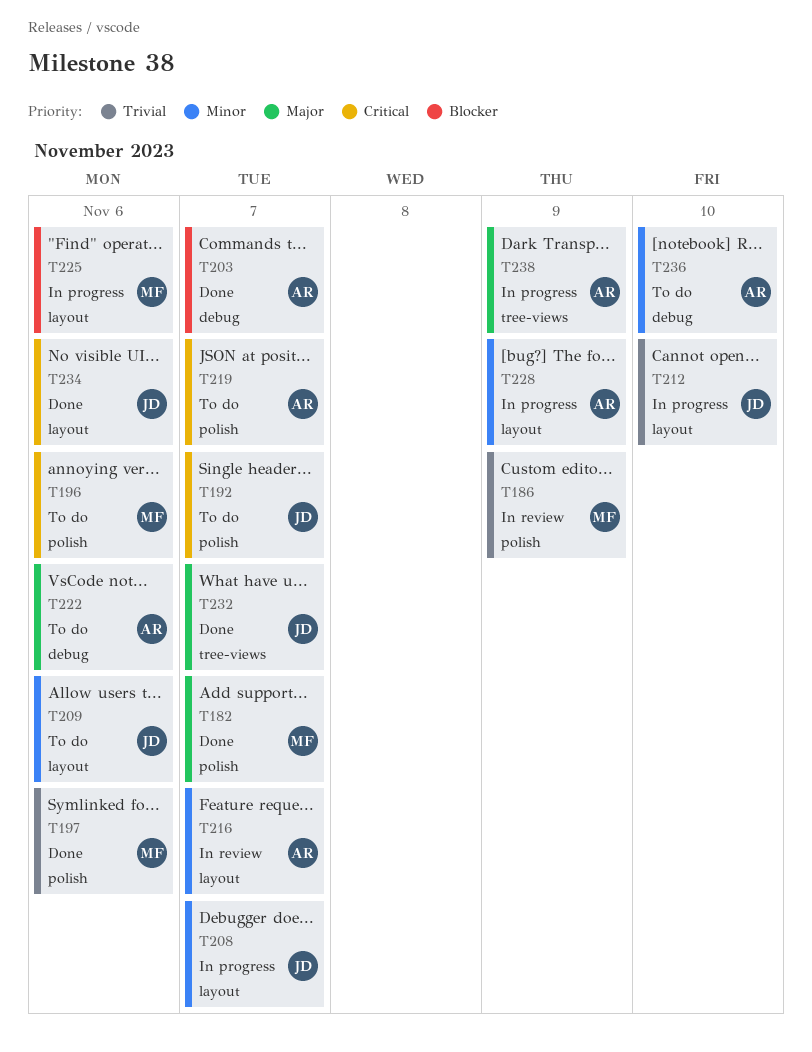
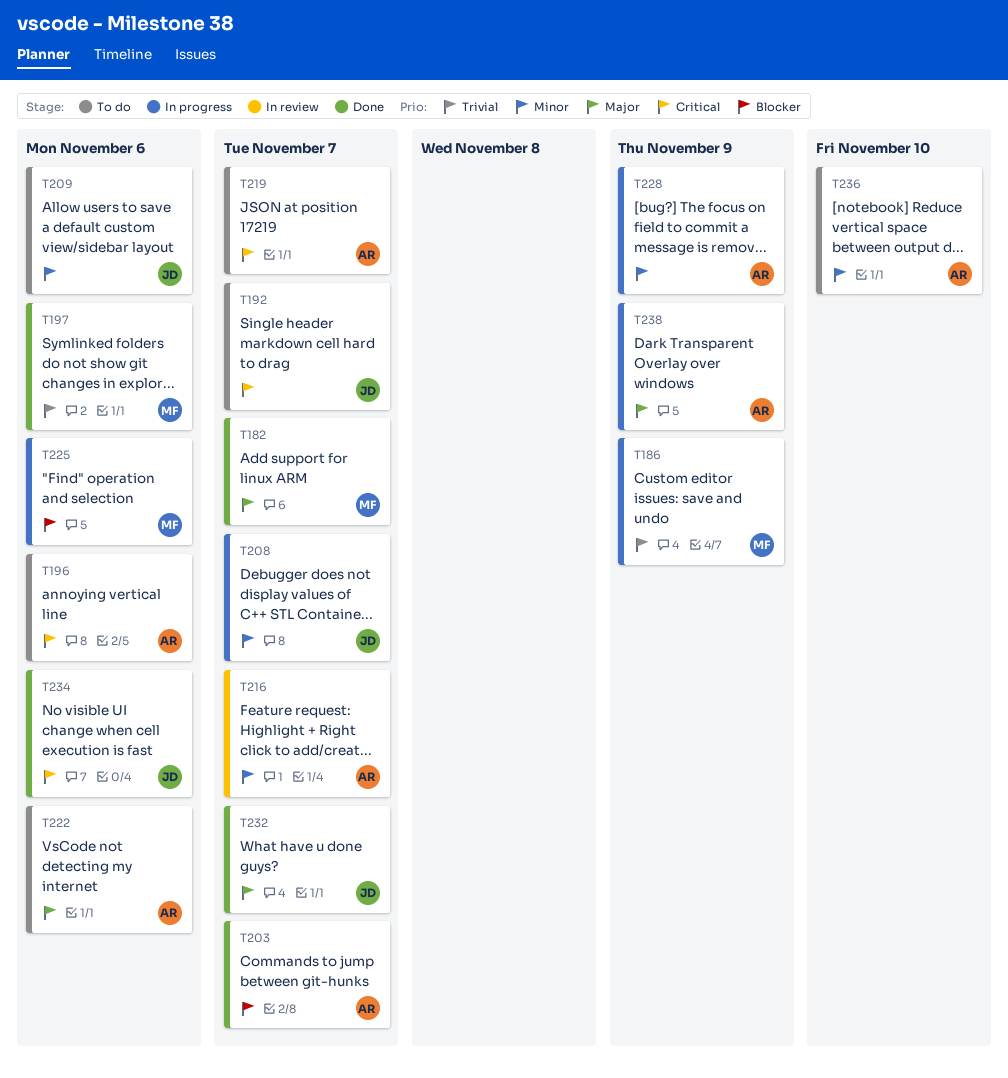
T186, status: In review -> In progress
T196, owner: MF -> AR
T212: present -> none

